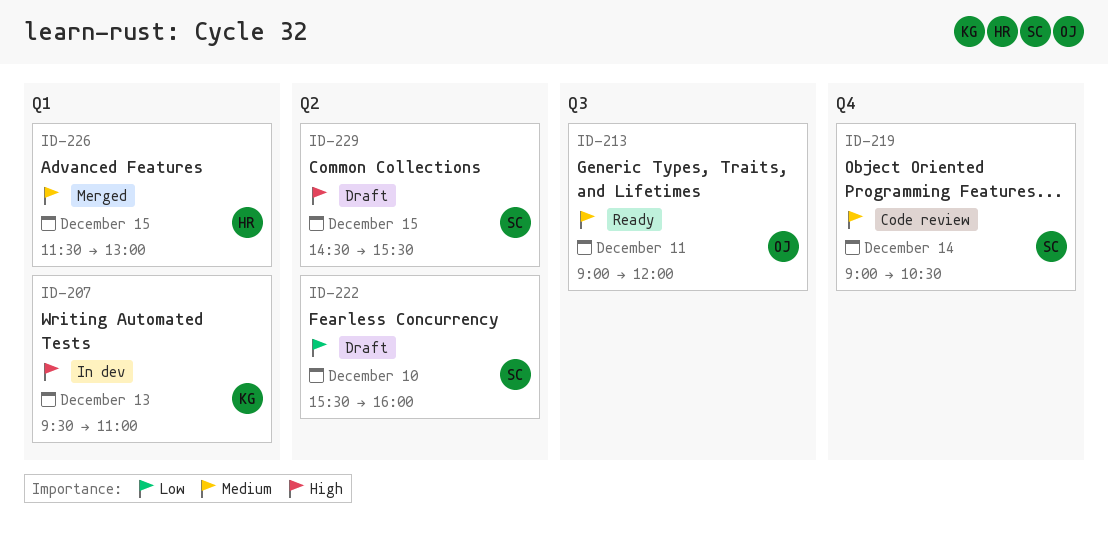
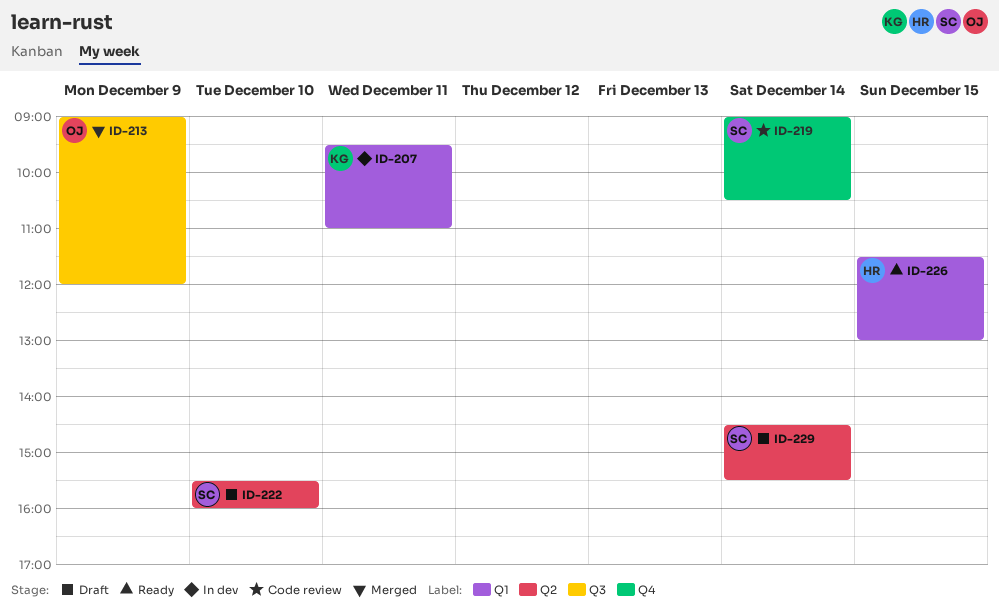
ID-207, day: Dec 13 -> Dec 11
ID-213, status: Ready -> Merged
ID-213, day: Dec 11 -> Dec 9
ID-226, status: Merged -> Ready
ID-229, day: Dec 15 -> Dec 14

